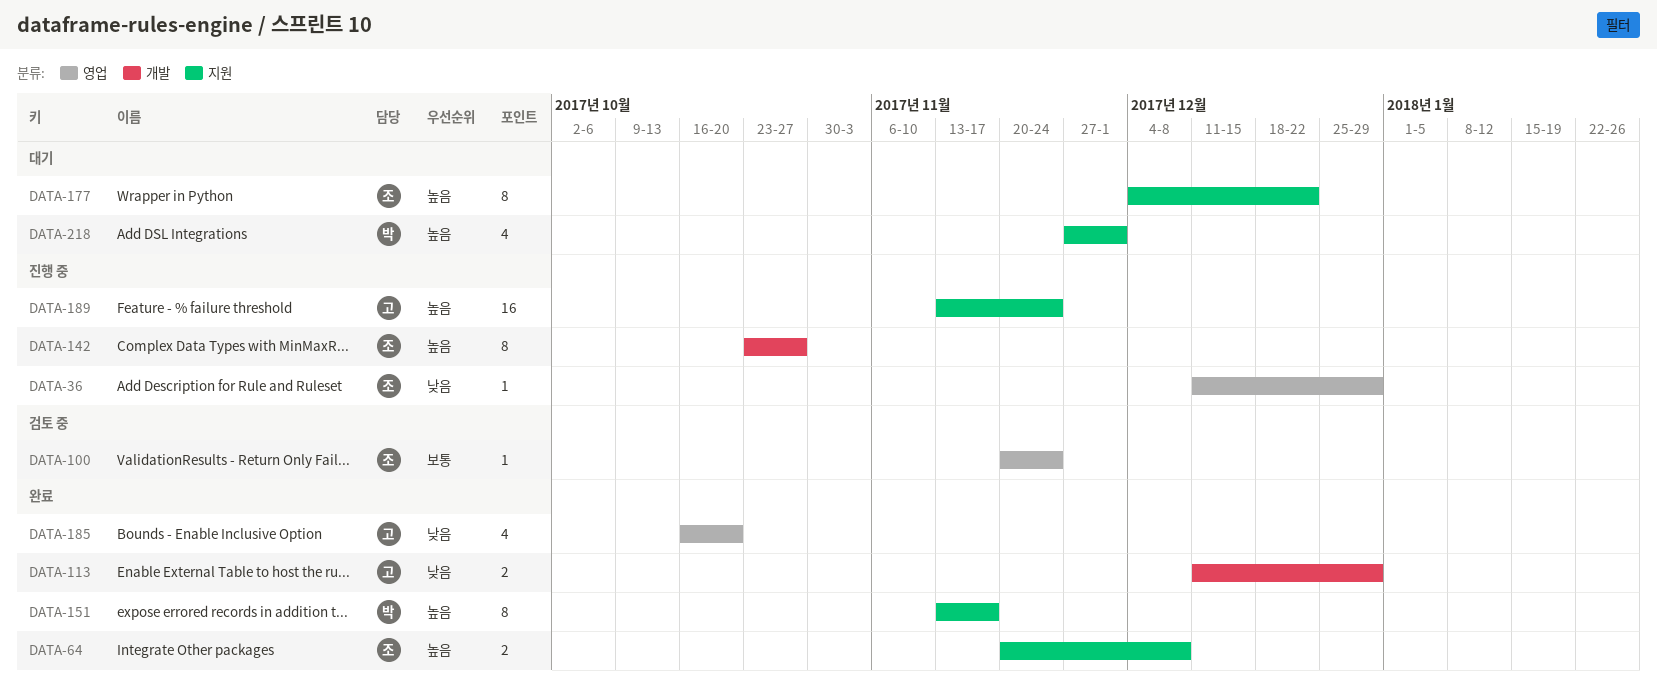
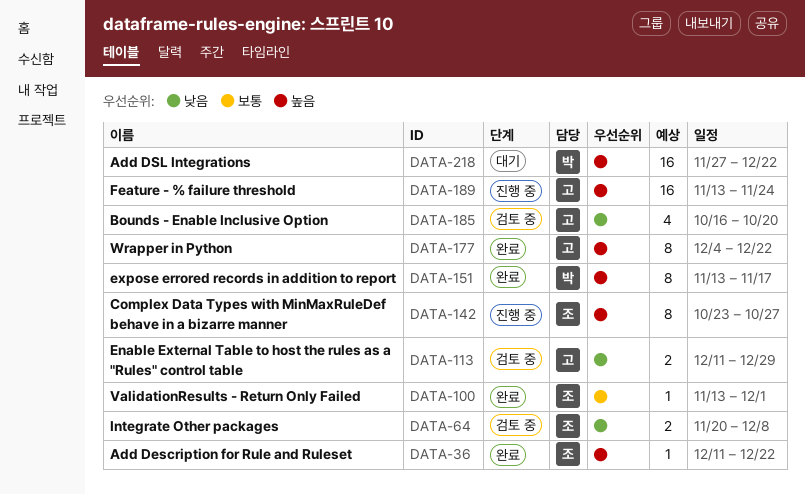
DATA-36, status: 진행 중 -> 완료
DATA-36, priority: 낮음 -> 높음
DATA-36, due: Dec 29 -> Dec 22
DATA-64, status: 완료 -> 검토 중
DATA-64, priority: 높음 -> 낮음
DATA-100, status: 검토 중 -> 완료
DATA-100, start: Nov 20 -> Nov 13
DATA-100, due: Nov 24 -> Dec 1
DATA-113, status: 완료 -> 검토 중
DATA-177, status: 대기 -> 완료
DATA-177, owner: 조 -> 고
DATA-185, status: 완료 -> 검토 중
DATA-218, estimate: 4 -> 16
DATA-218, due: Dec 1 -> Dec 22

